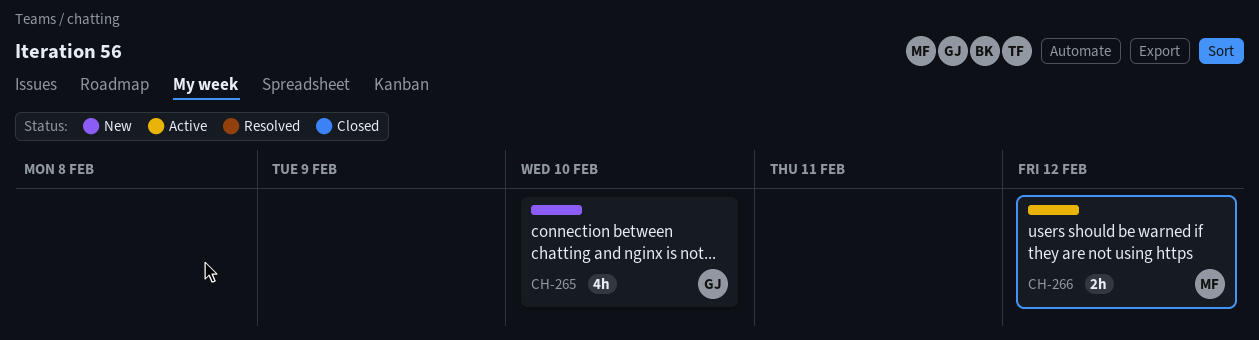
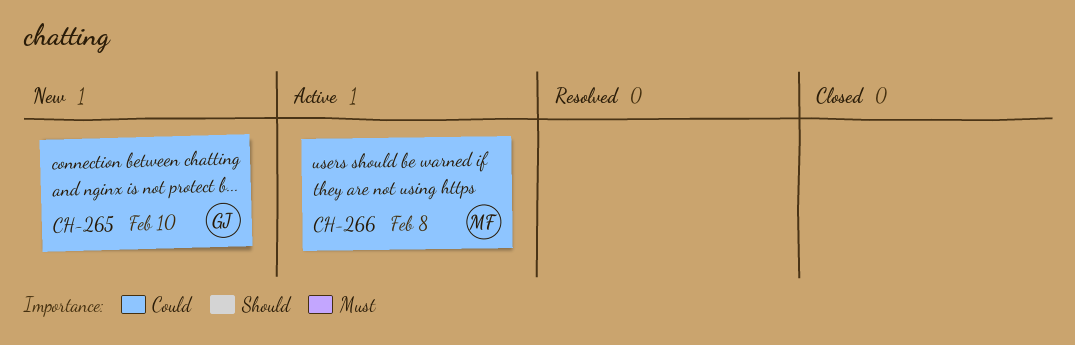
CH-266, due: Feb 12 -> Feb 8

